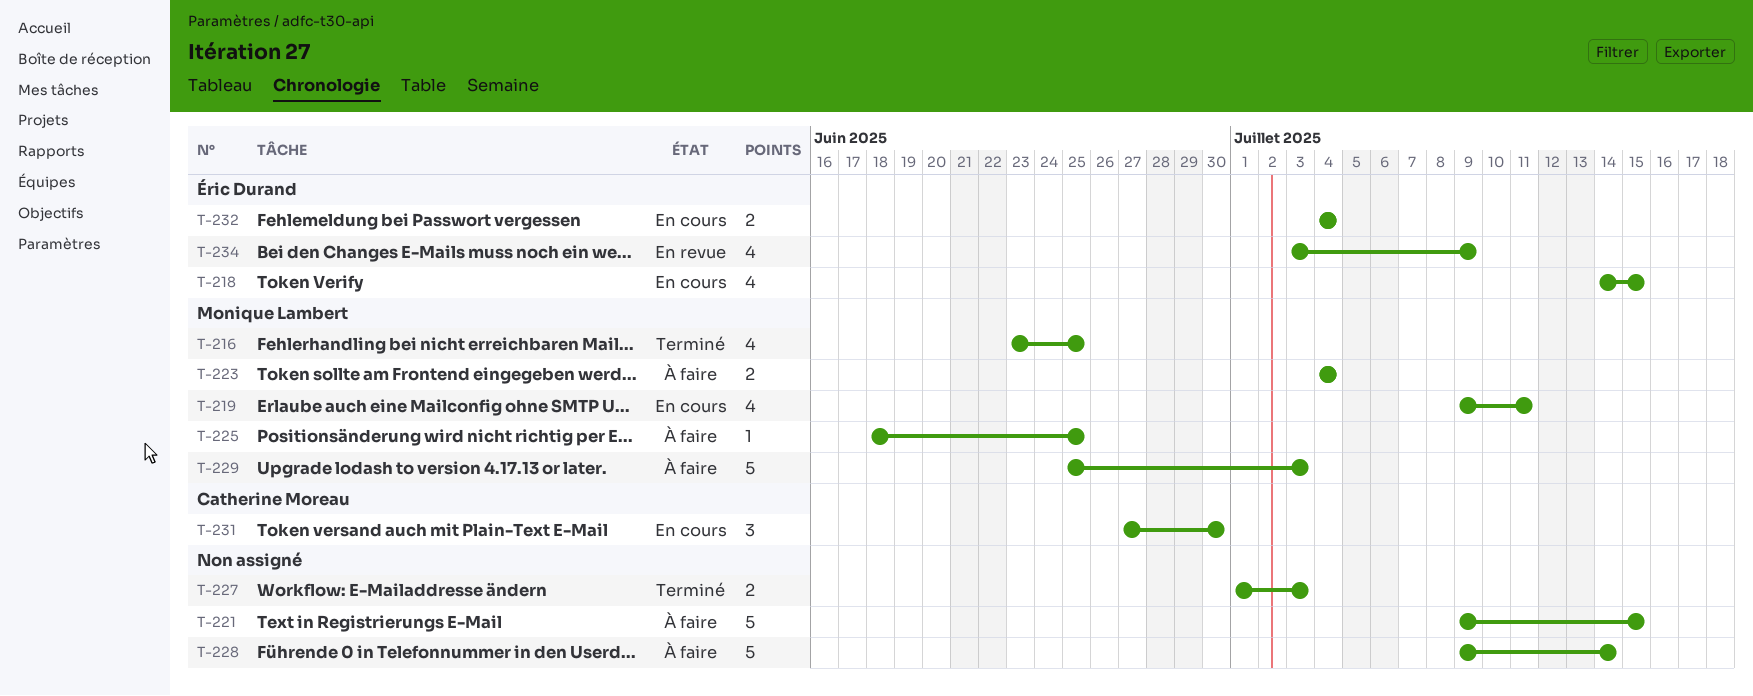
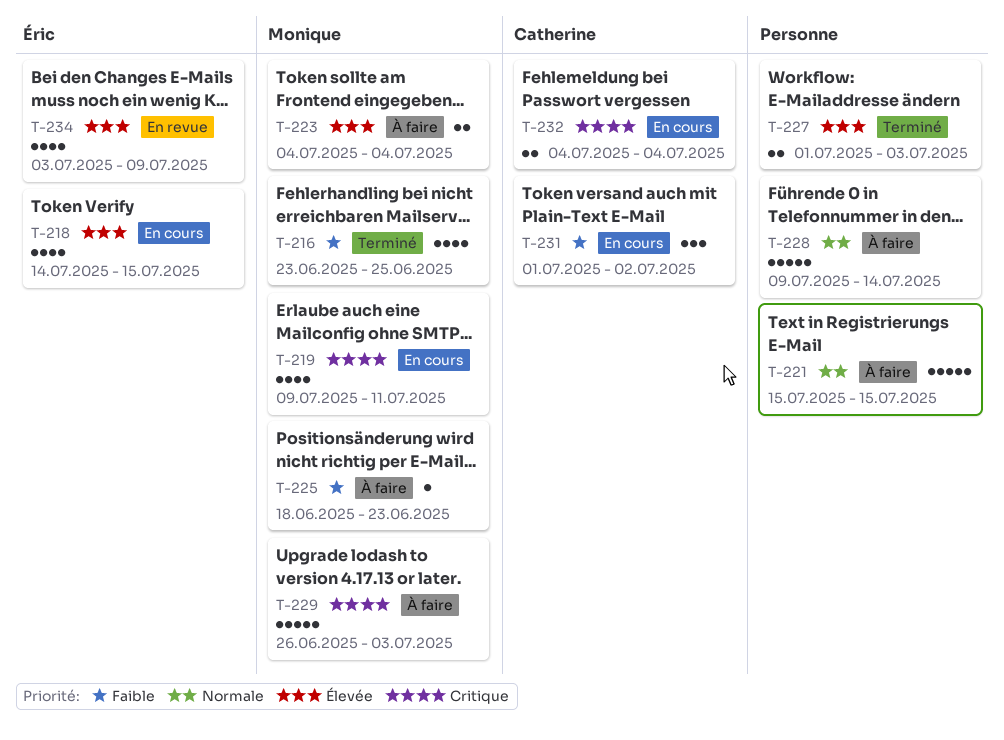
T-221, start: Jul 9 -> Jul 15
T-225, due: Jun 25 -> Jun 23
T-229, start: Jun 25 -> Jun 26
T-231, start: Jun 27 -> Jul 1
T-231, due: Jun 30 -> Jul 2
T-232, owner: Éric Durand -> Catherine Moreau

